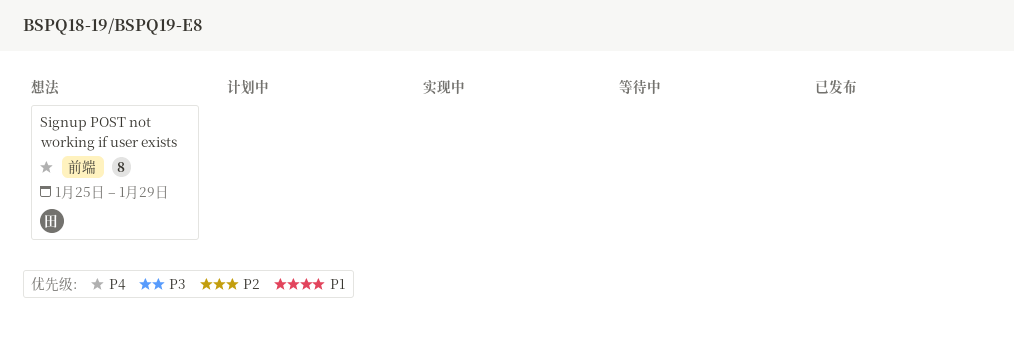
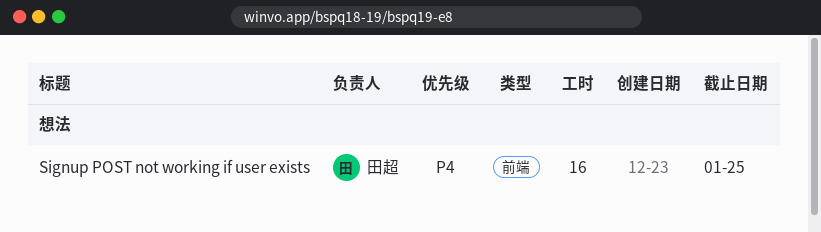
Signup POST not working if user exists, estimate: 8 -> 16
Signup POST not working if user exists, due: Jan 29 -> Jan 25

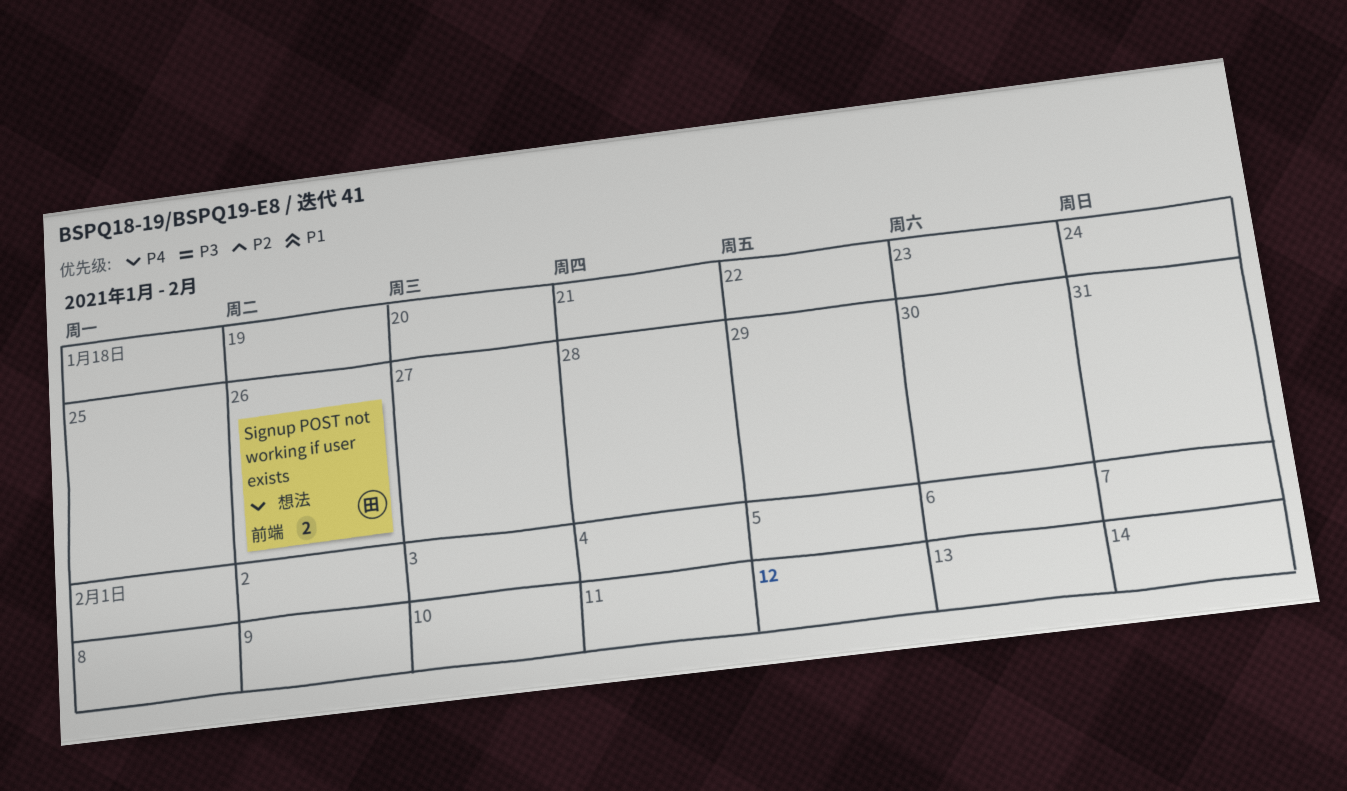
Signup POST not working if user exists, estimate: 16 -> 2
Signup POST not working if user exists, due: Jan 25 -> Jan 26

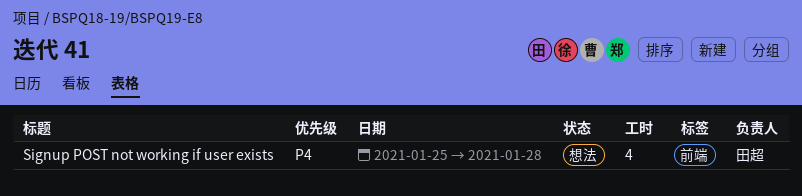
Signup POST not working if user exists, estimate: 2 -> 4
Signup POST not working if user exists, due: Jan 26 -> Jan 28

